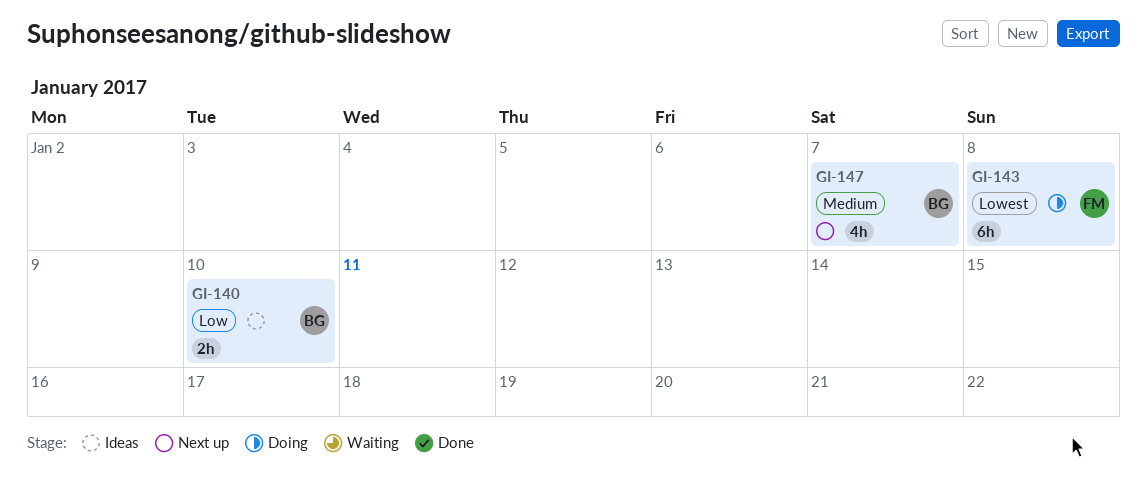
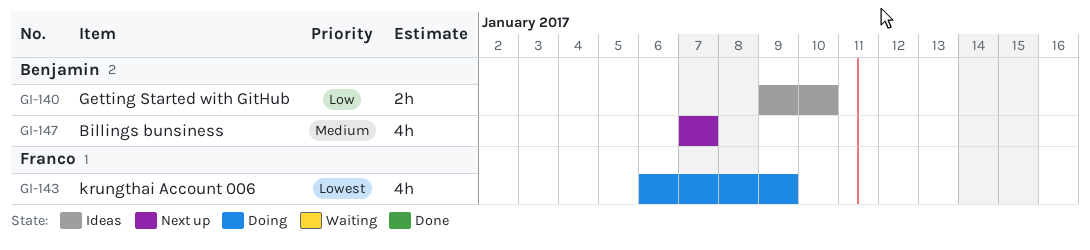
GI-143, estimate: 6h -> 4h
GI-143, due: Jan 8 -> Jan 9

